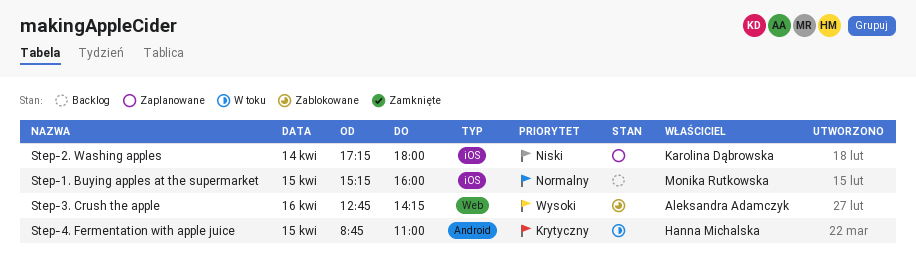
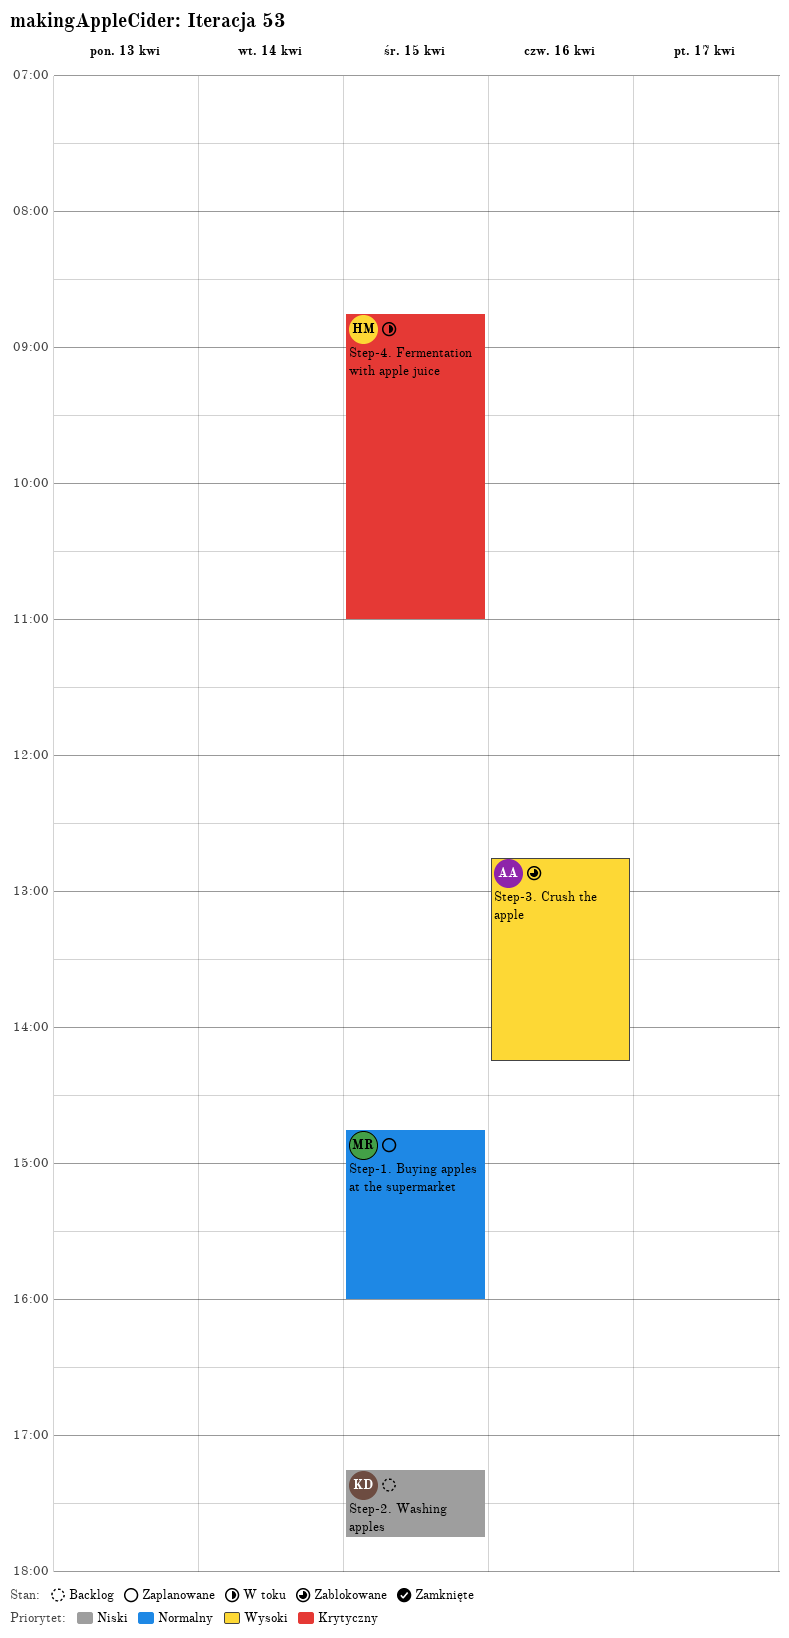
Step-1. Buying apples at the supermarket, status: Backlog -> Zaplanowane
Step-1. Buying apples at the supermarket, begins: 15:15 -> 14:45
Step-2. Washing apples, status: Zaplanowane -> Backlog
Step-2. Washing apples, day: Apr 14 -> Apr 15
Step-2. Washing apples, ends: 18:00 -> 17:45

